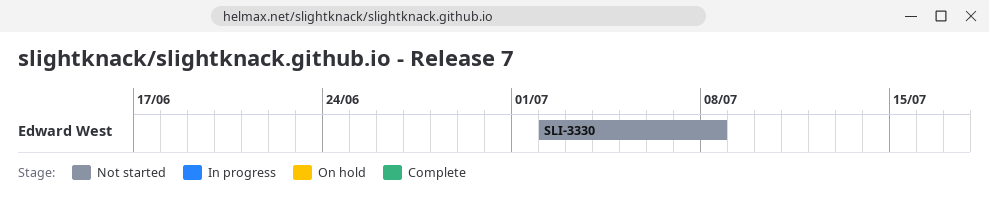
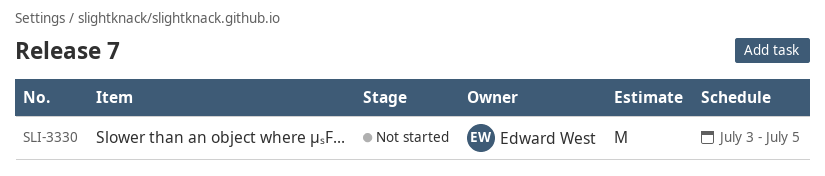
SLI-3330, start: Jul 2 -> Jul 3
SLI-3330, due: Jul 8 -> Jul 5

